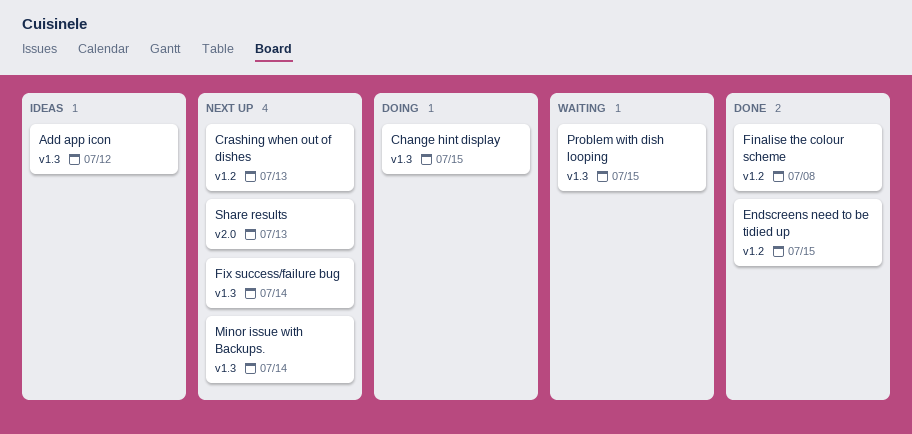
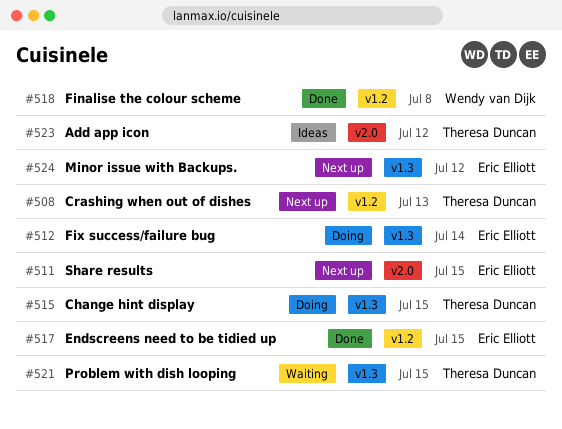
Add app icon, label: v1.3 -> v2.0
Fix success/failure bug, status: Next up -> Doing
Minor issue with Backups., due: Jul 14 -> Jul 12
Share results, due: Jul 13 -> Jul 15

